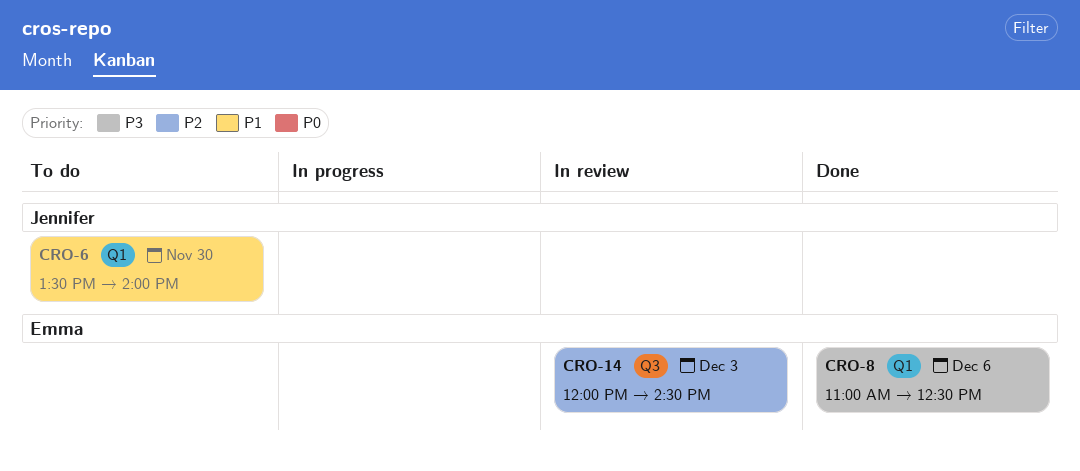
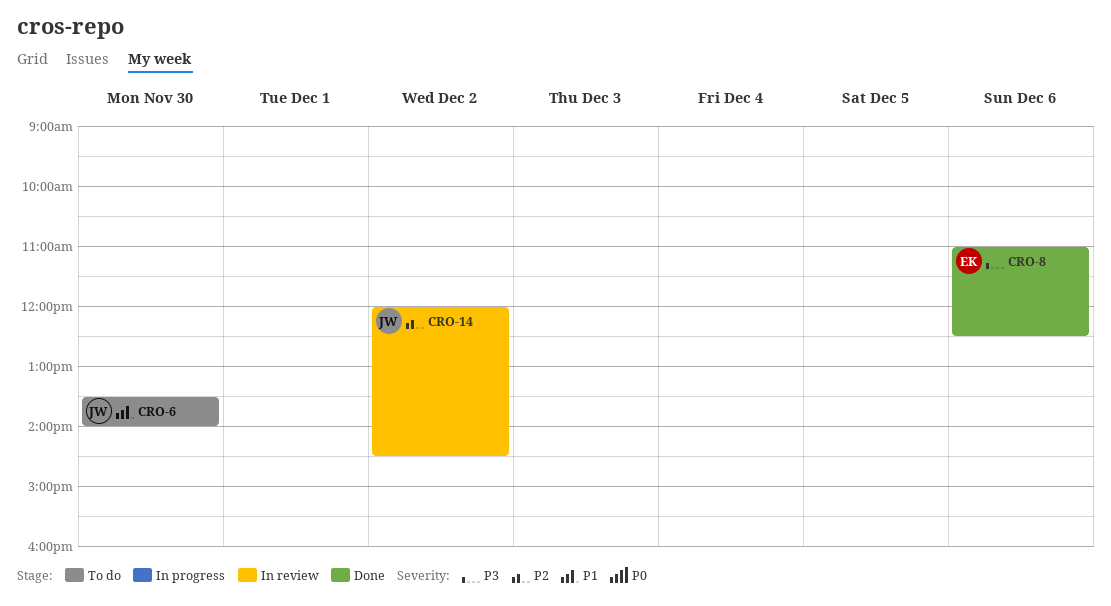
CRO-14, owner: Emma -> Jennifer
CRO-14, day: Dec 3 -> Dec 2

